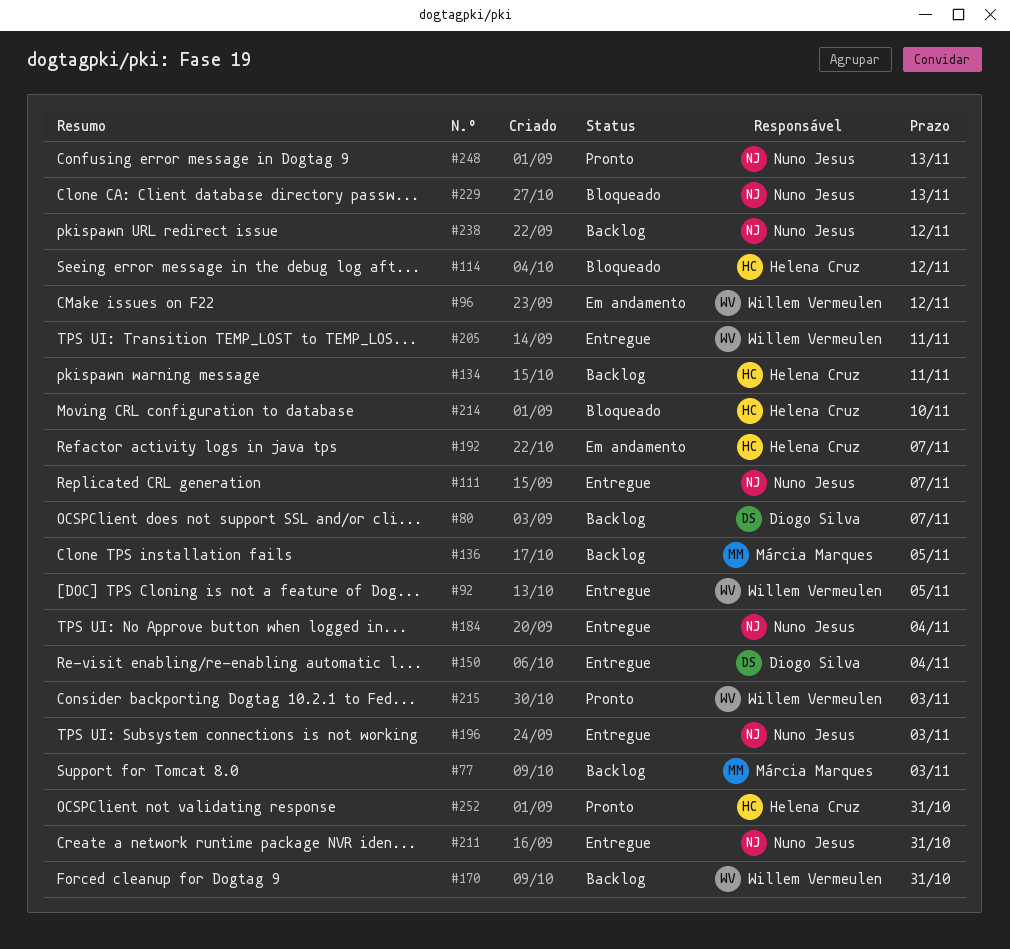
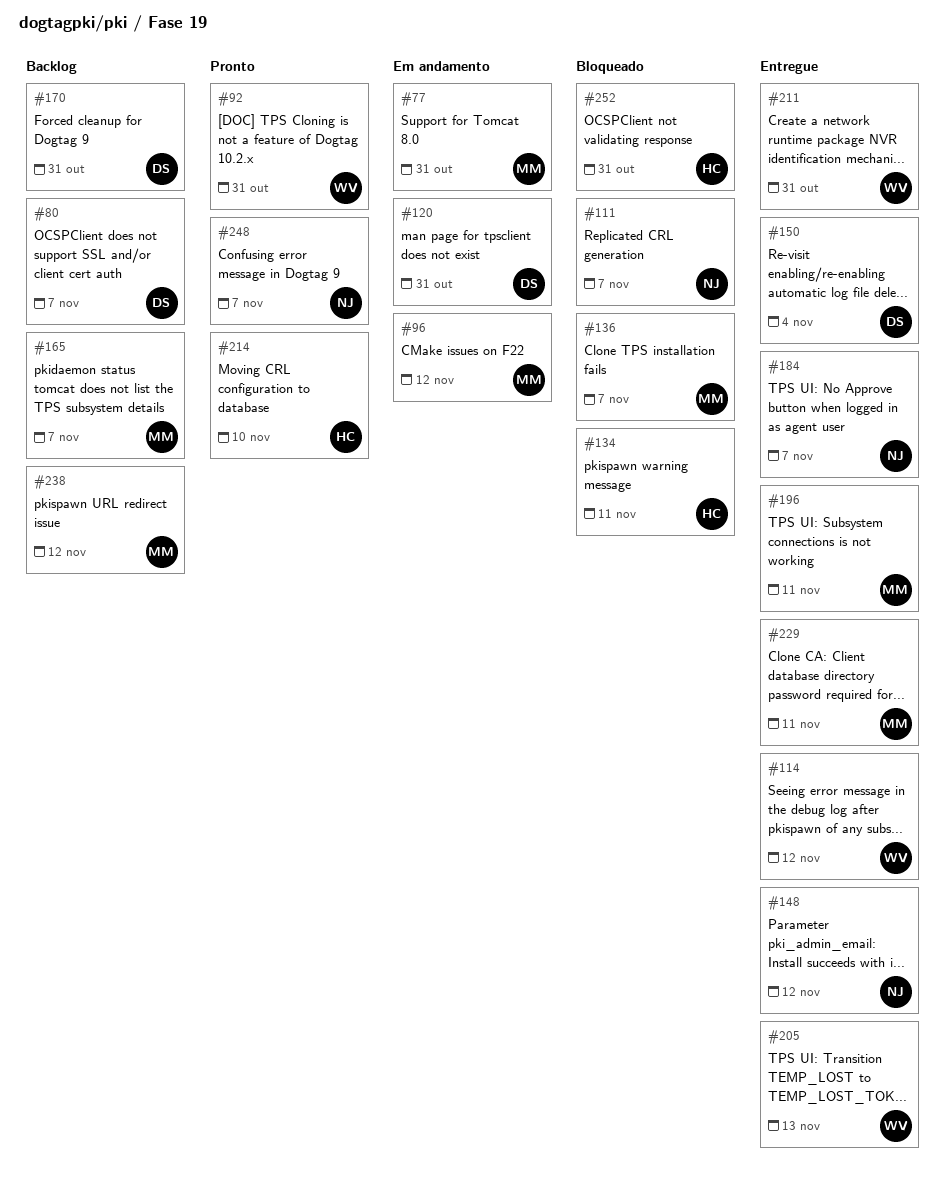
#77, status: Backlog -> Em andamento
#77, due: Nov 3 -> Oct 31
#92, status: Entregue -> Pronto
#92, due: Nov 5 -> Oct 31
#96, owner: Willem Vermeulen -> Márcia Marques
#111, status: Entregue -> Bloqueado
#114, status: Bloqueado -> Entregue
#114, owner: Helena Cruz -> Willem Vermeulen
#120: none -> present
#134, status: Backlog -> Bloqueado
#136, status: Backlog -> Bloqueado
#136, due: Nov 5 -> Nov 7
#148: none -> present
#165: none -> present
#170, owner: Willem Vermeulen -> Diogo Silva
#184, due: Nov 4 -> Nov 7
#192: present -> none
#196, owner: Nuno Jesus -> Márcia Marques
#196, due: Nov 3 -> Nov 11
#205, due: Nov 11 -> Nov 13
#211, owner: Nuno Jesus -> Willem Vermeulen
#214, status: Bloqueado -> Pronto
#215: present -> none
#229, status: Bloqueado -> Entregue
#229, owner: Nuno Jesus -> Márcia Marques
#229, due: Nov 13 -> Nov 11
#238, owner: Nuno Jesus -> Márcia Marques
#248, due: Nov 13 -> Nov 7
#252, status: Pronto -> Bloqueado

